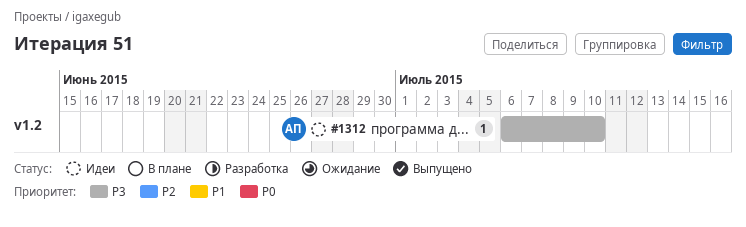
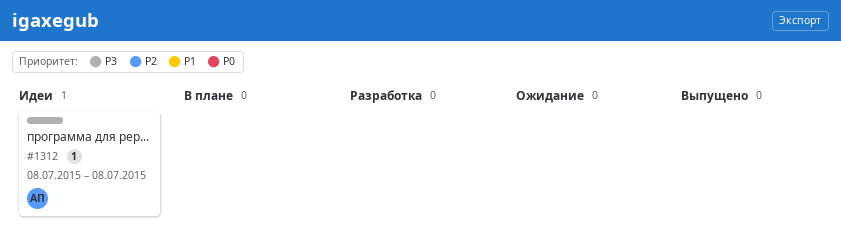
#1312, start: Jul 6 -> Jul 8
#1312, due: Jul 10 -> Jul 8

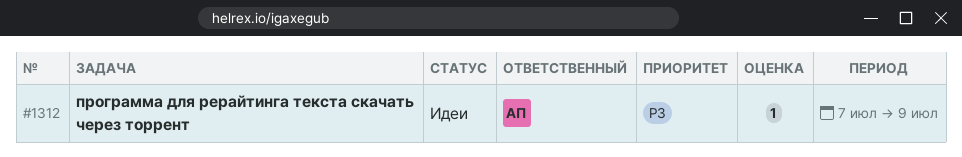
#1312, start: Jul 8 -> Jul 7
#1312, due: Jul 8 -> Jul 9

